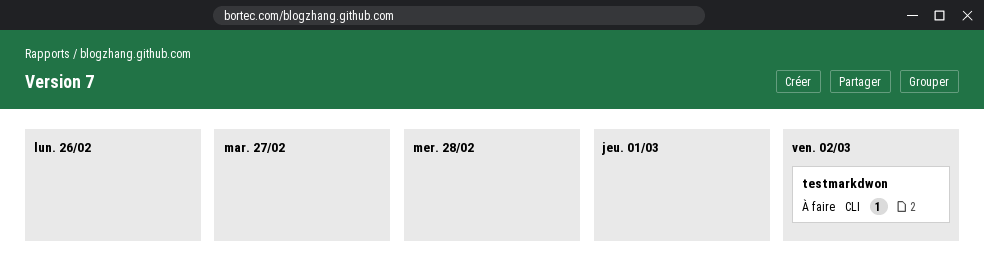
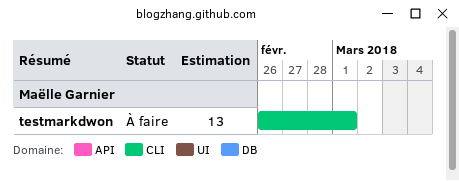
testmarkdwon, estimate: 1 -> 13
testmarkdwon, due: Mar 2 -> Mar 1

